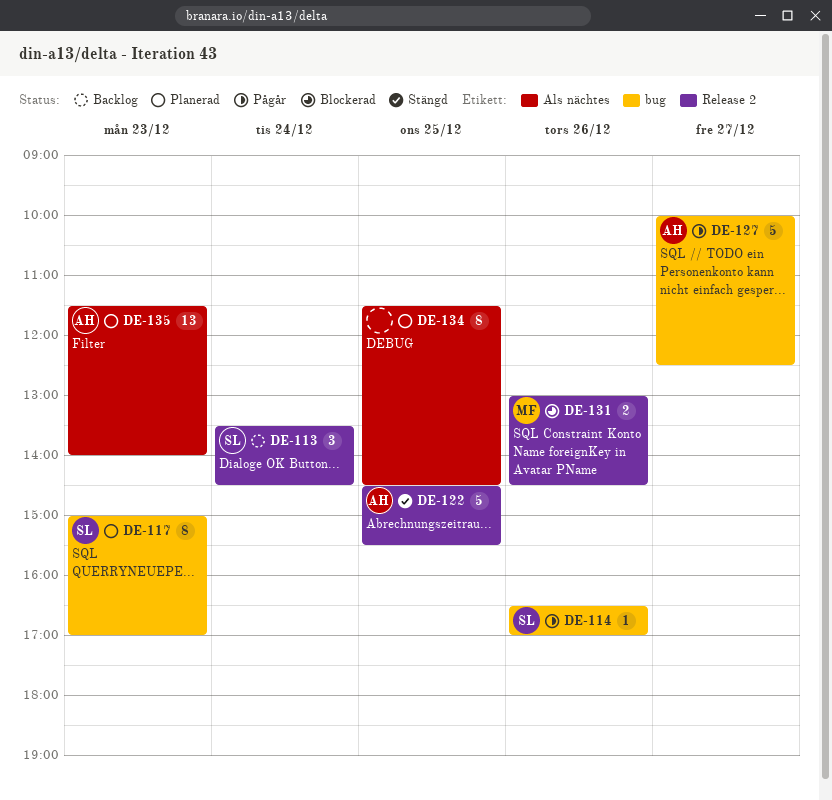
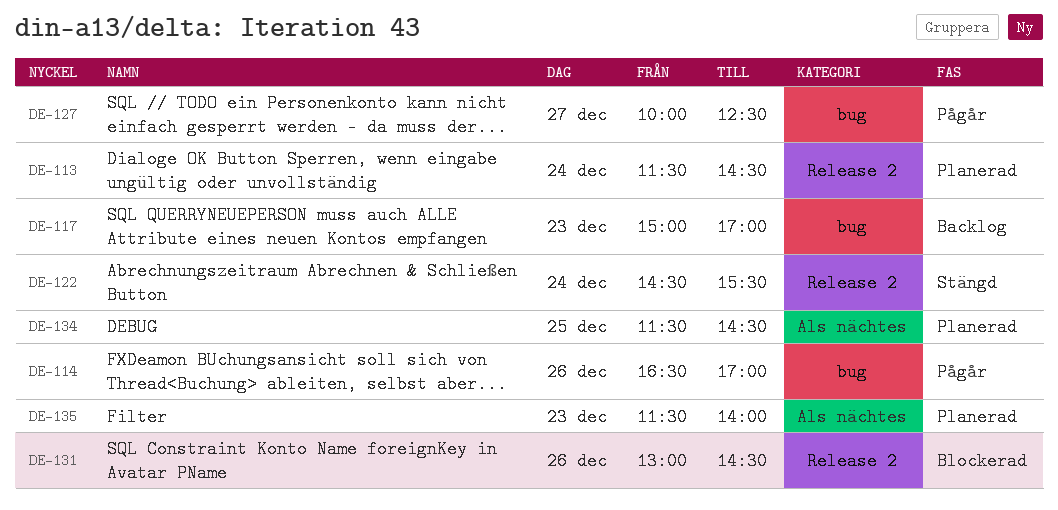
DE-113, status: Backlog -> Planerad
DE-113, begins: 13:30 -> 11:30
DE-117, status: Planerad -> Backlog
DE-122, day: Dec 25 -> Dec 24

